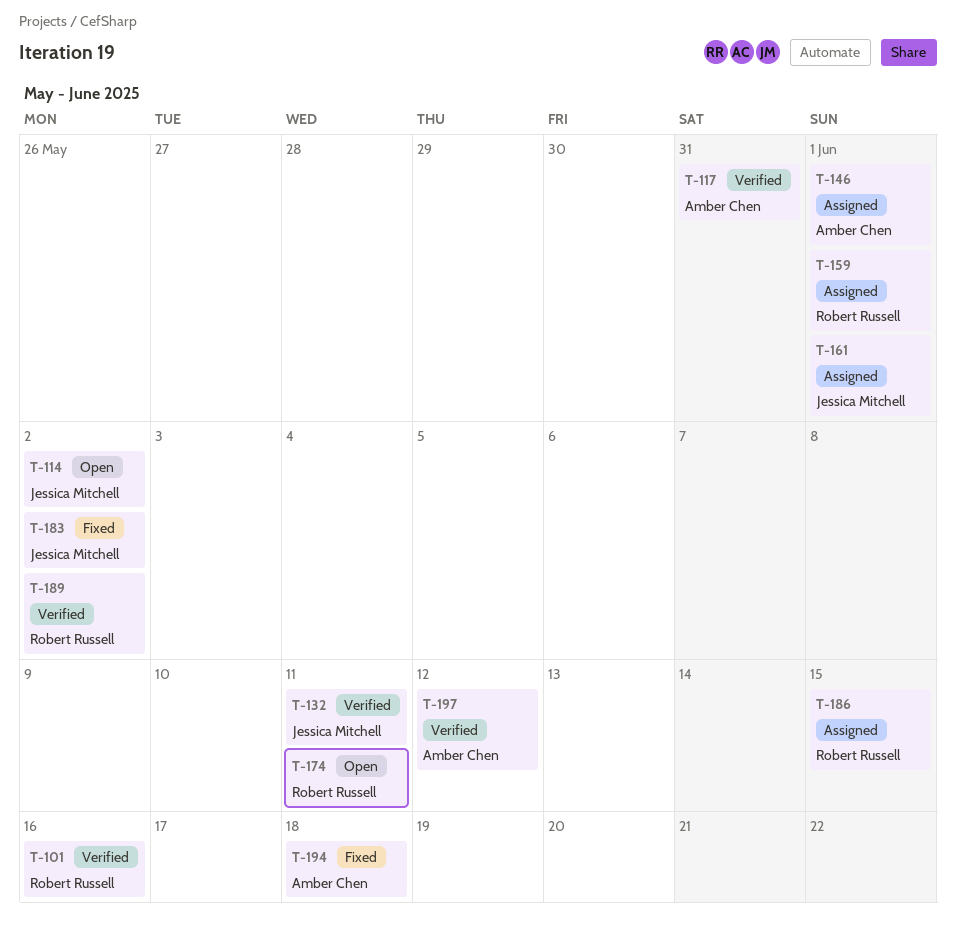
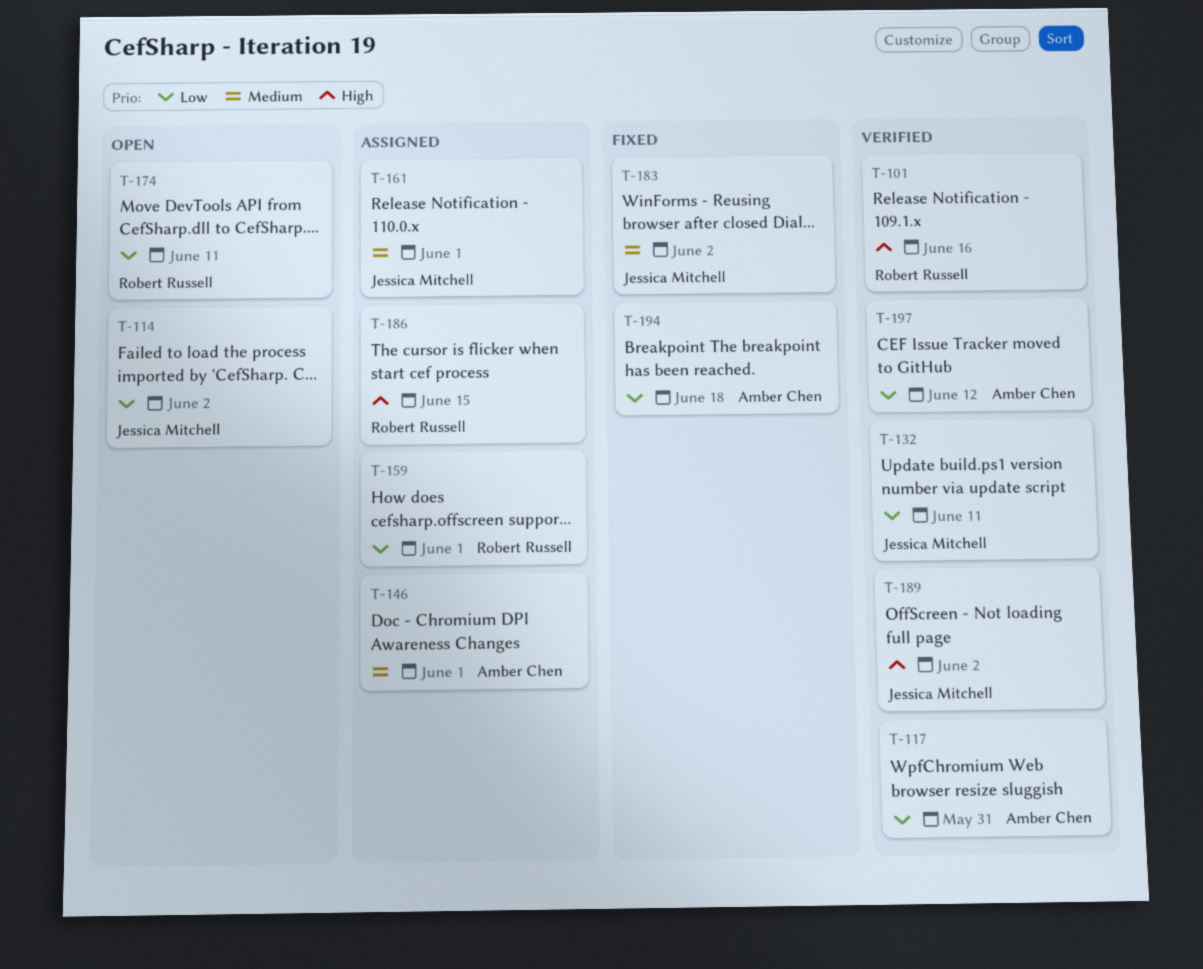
T-189, owner: Robert Russell -> Jessica Mitchell

